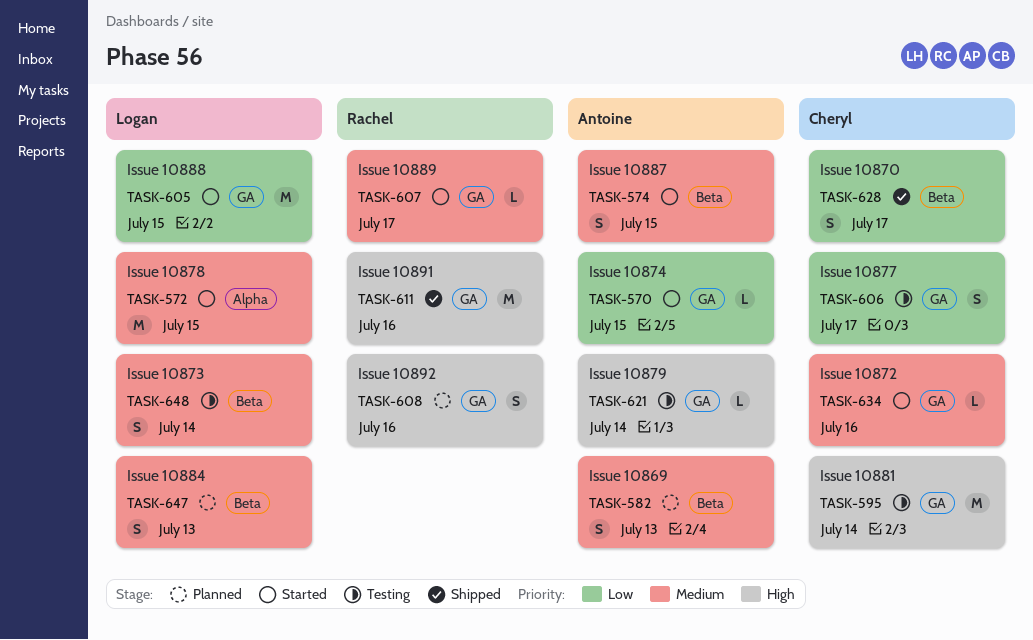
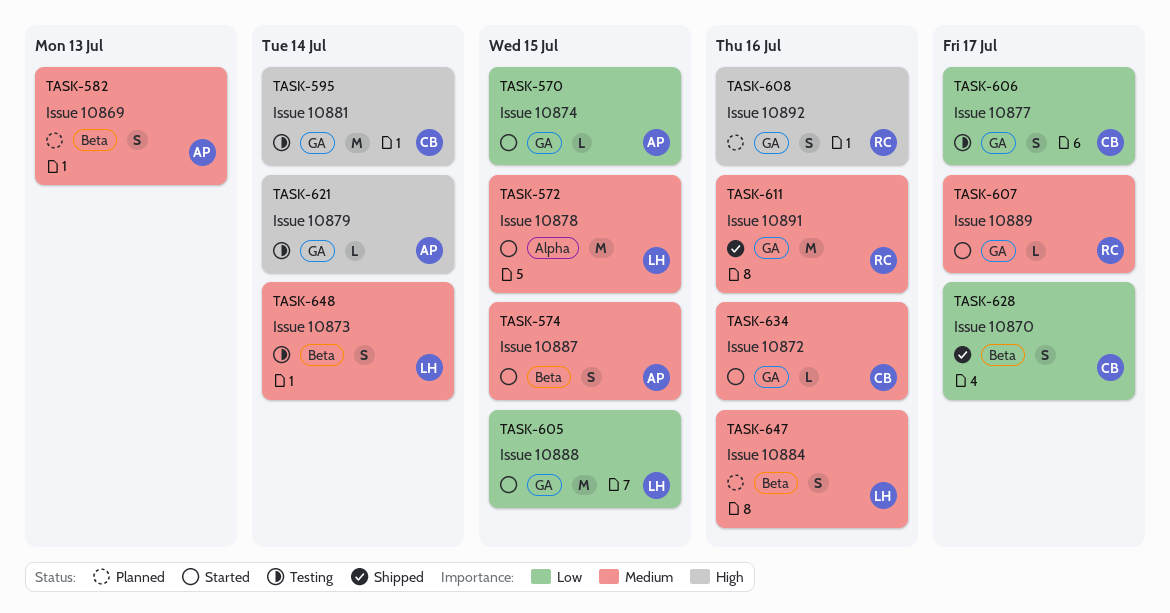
TASK-611, priority: High -> Medium
TASK-647, due: Jul 13 -> Jul 16

